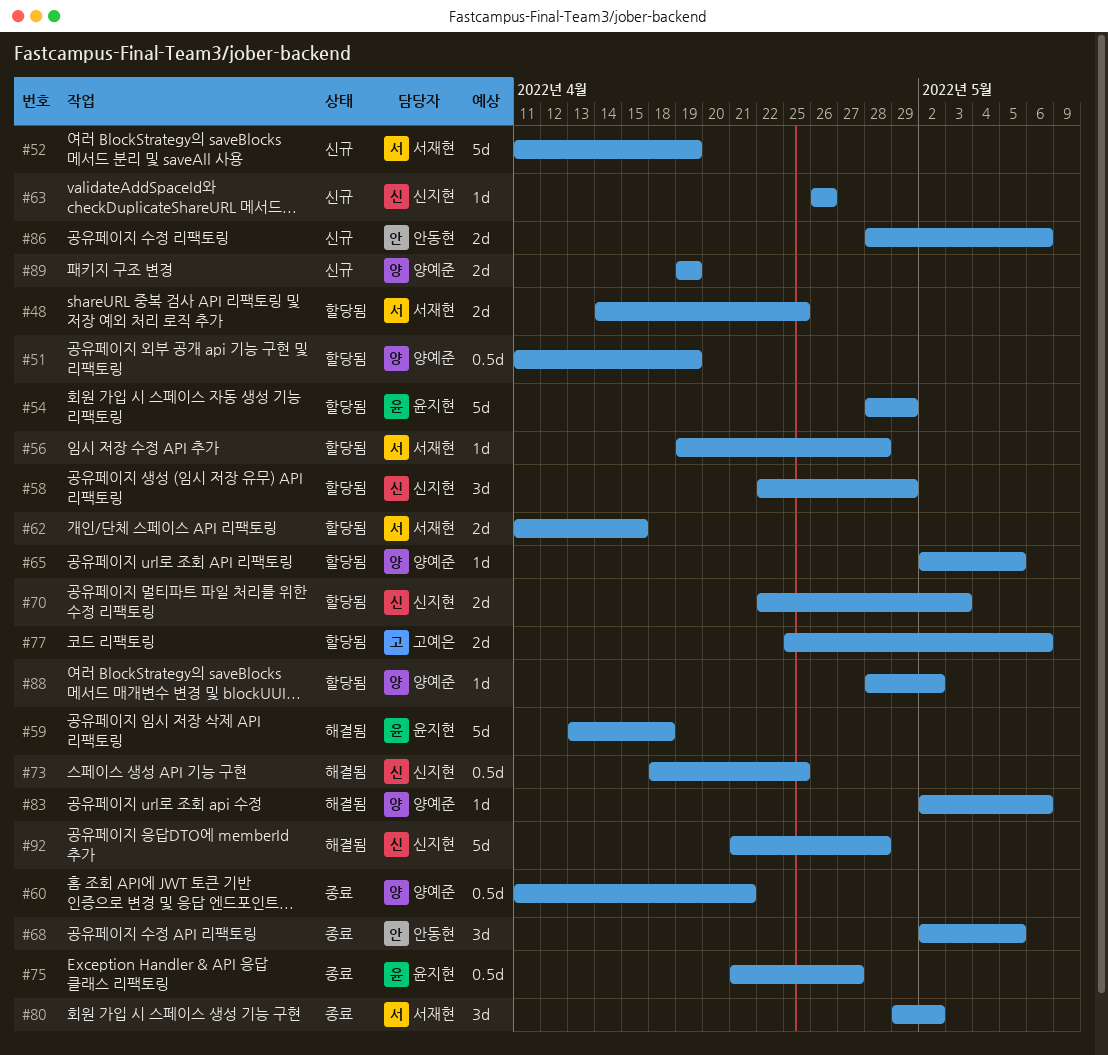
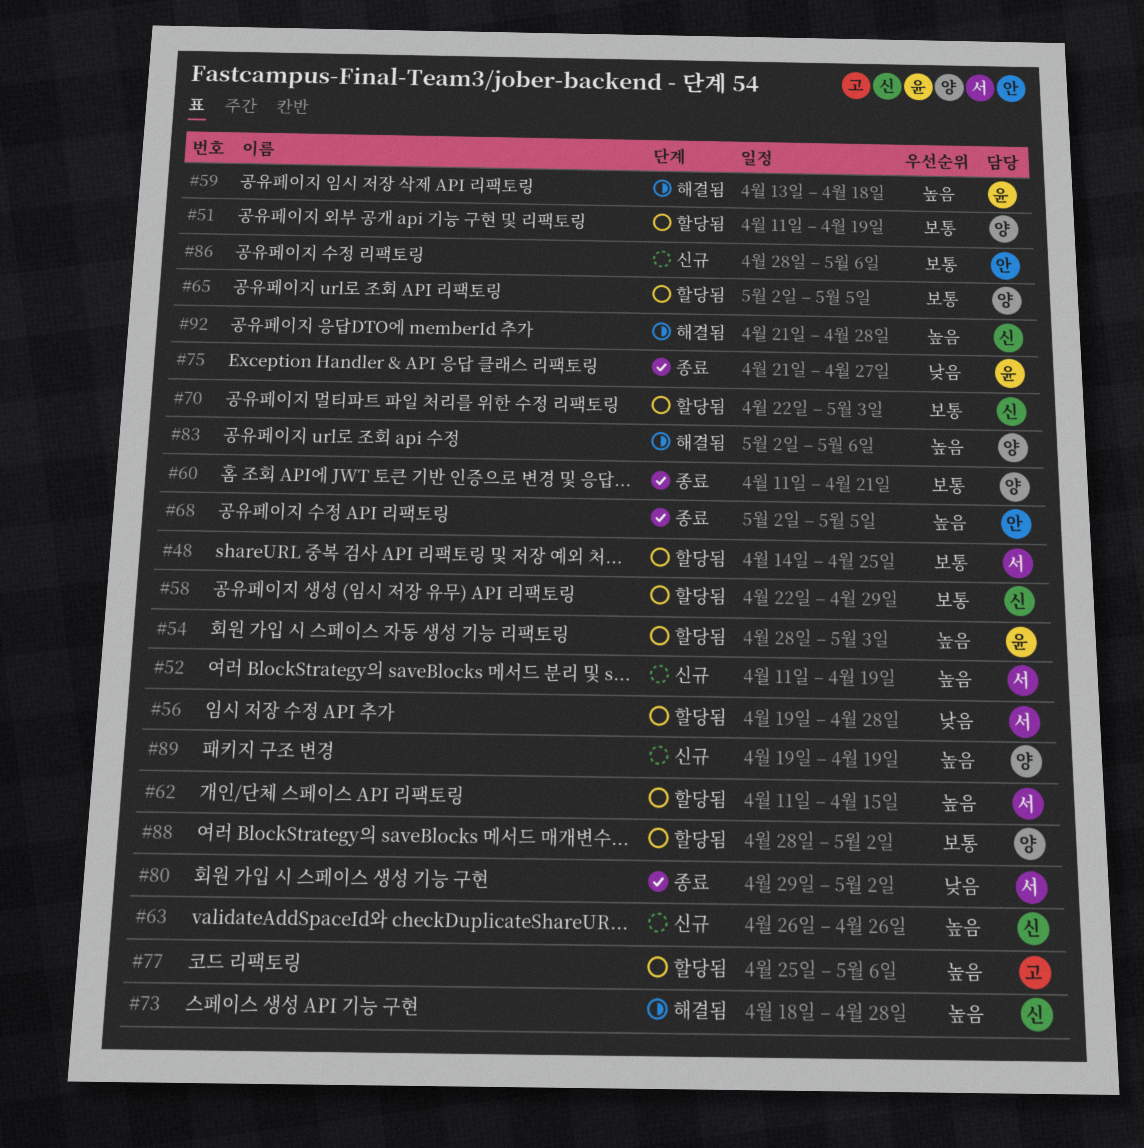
#54, due: Apr 29 -> May 3
#73, due: Apr 25 -> Apr 28

